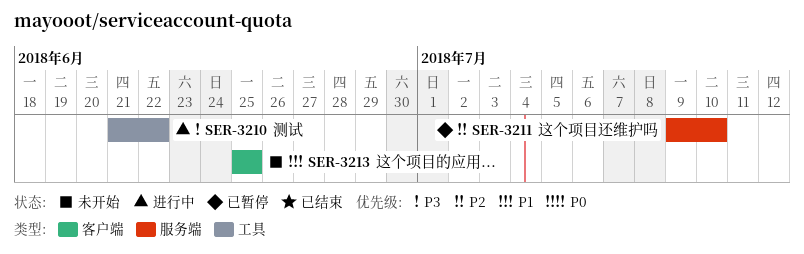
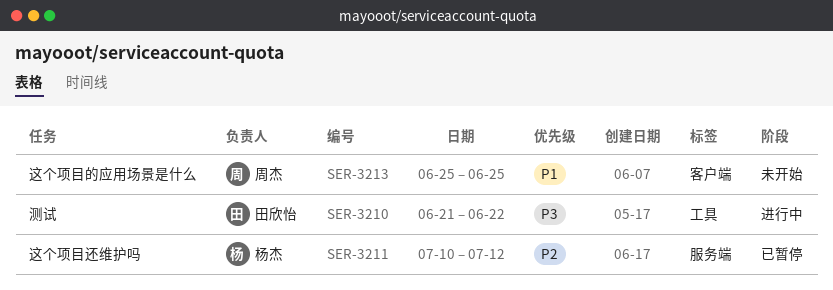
SER-3211, start: Jul 9 -> Jul 10
SER-3211, due: Jul 10 -> Jul 12

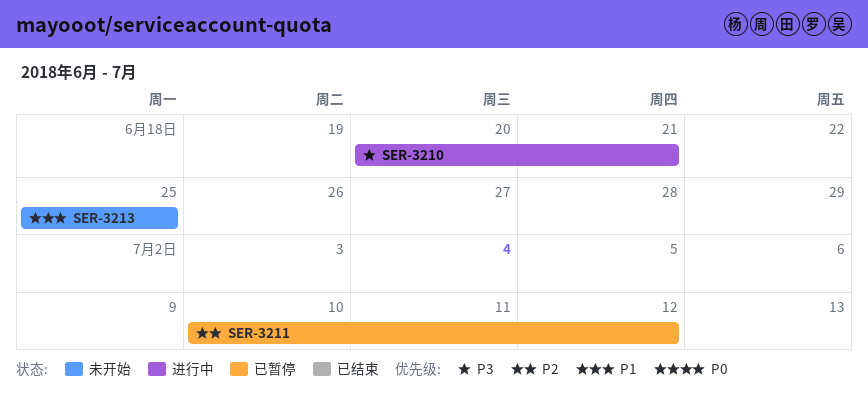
SER-3210, start: Jun 21 -> Jun 20
SER-3210, due: Jun 22 -> Jun 21

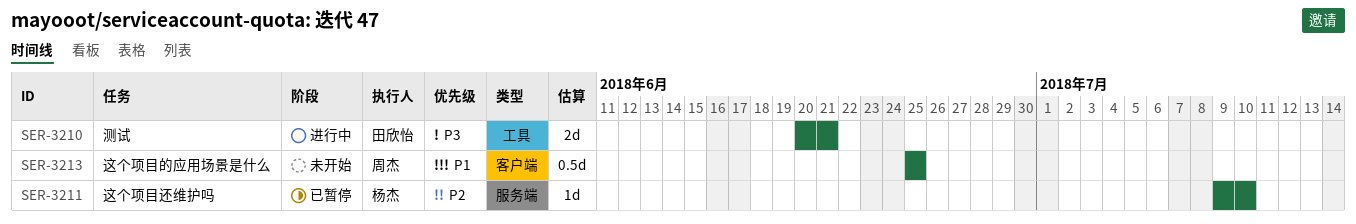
SER-3211, start: Jul 10 -> Jul 9
SER-3211, due: Jul 12 -> Jul 10

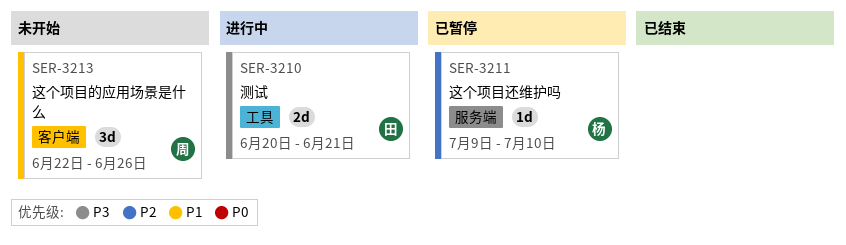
SER-3213, estimate: 0.5d -> 3d
SER-3213, start: Jun 25 -> Jun 22
SER-3213, due: Jun 25 -> Jun 26

